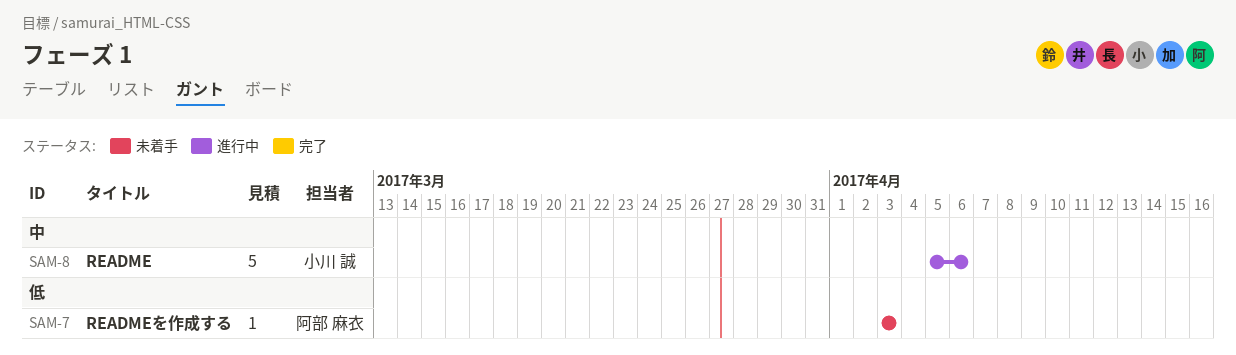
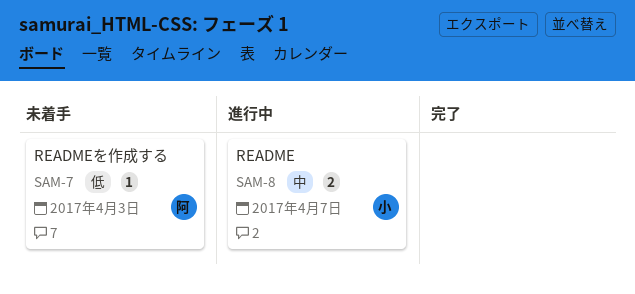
SAM-8, estimate: 5 -> 2
SAM-8, due: Apr 6 -> Apr 7

